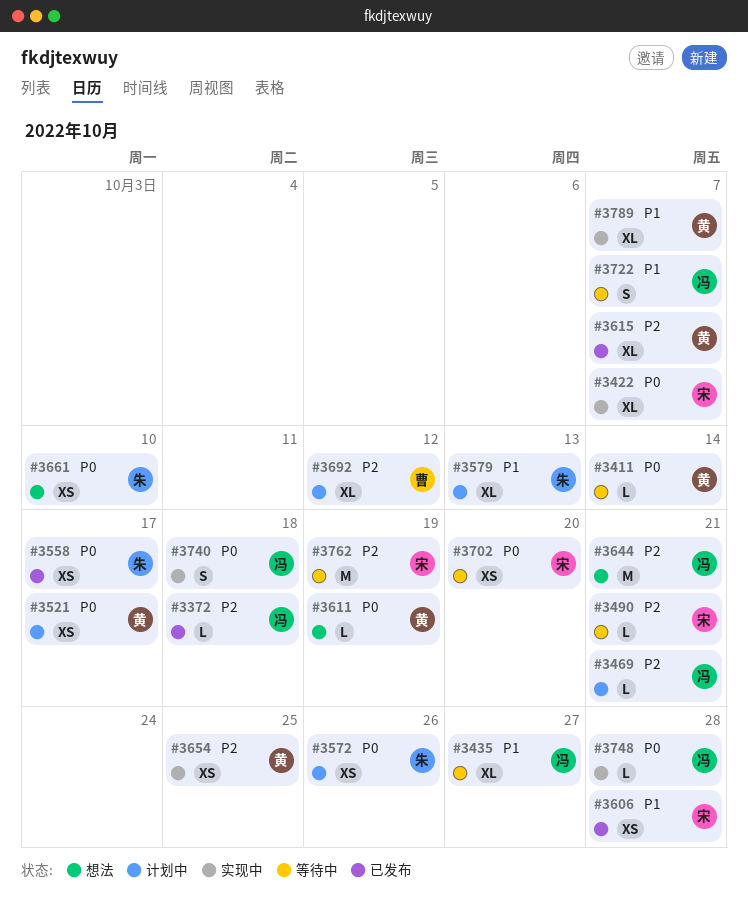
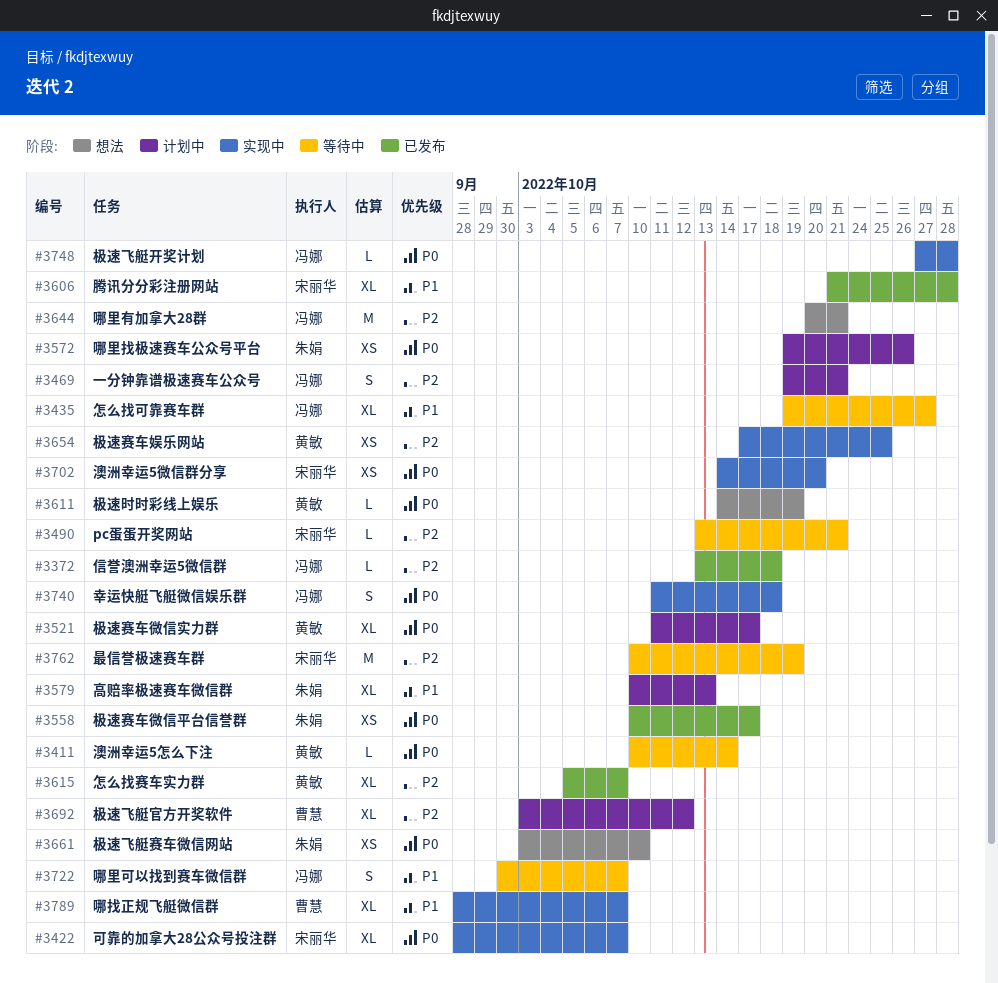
#3469, estimate: L -> S
#3521, estimate: XS -> XL
#3606, estimate: XS -> XL
#3702, status: 等待中 -> 实现中
#3789, owner: 黄敏 -> 曹慧

